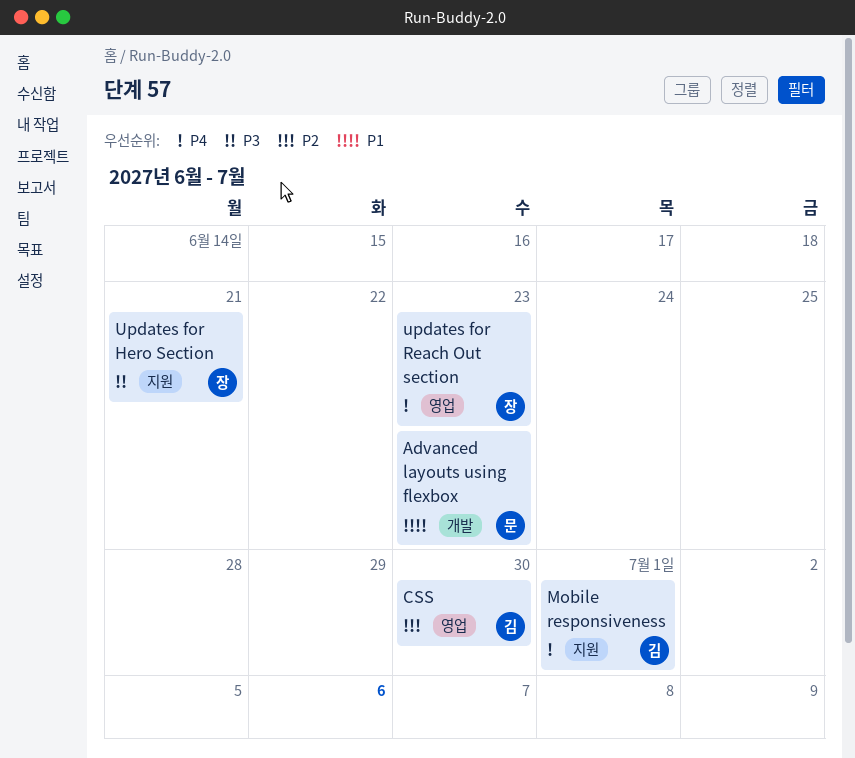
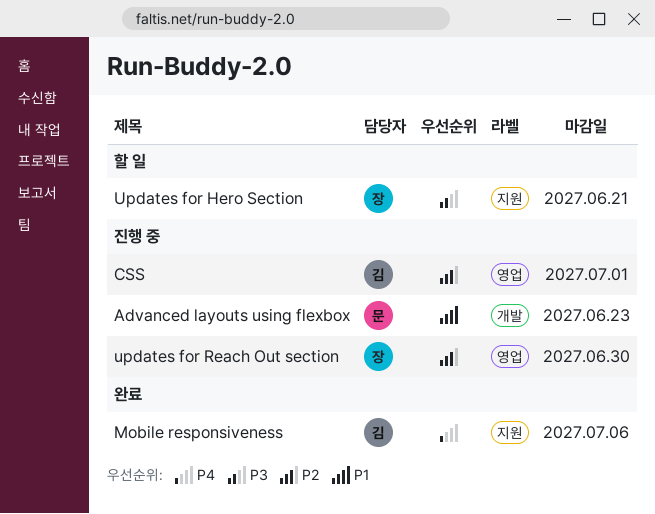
CSS, due: Jun 30 -> Jul 1
Mobile responsiveness, due: Jul 1 -> Jul 6
updates for Reach Out section, priority: P4 -> P2
updates for Reach Out section, due: Jun 23 -> Jun 30

